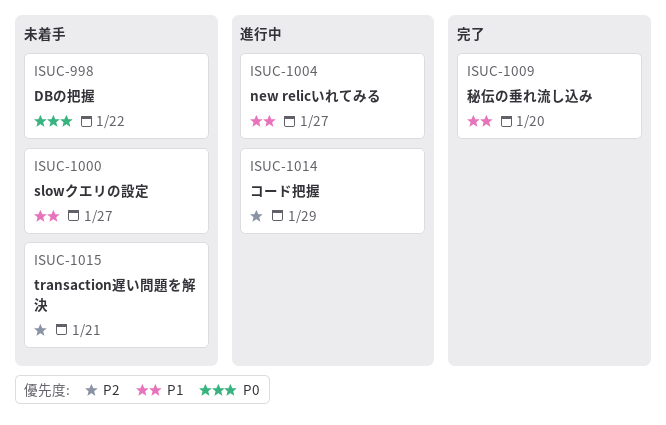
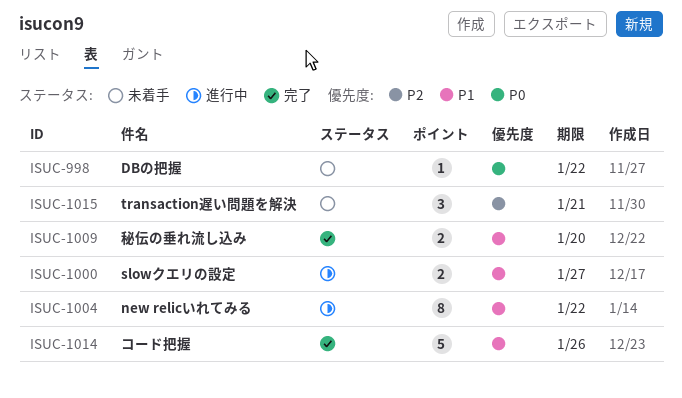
ISUC-1000, status: 未着手 -> 進行中
ISUC-1004, due: Jan 27 -> Jan 22
ISUC-1014, status: 進行中 -> 完了
ISUC-1014, priority: P2 -> P1
ISUC-1014, due: Jan 29 -> Jan 26

